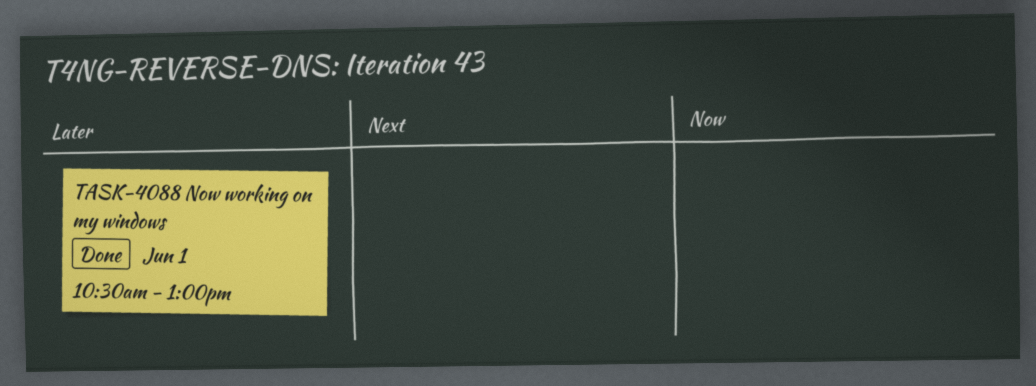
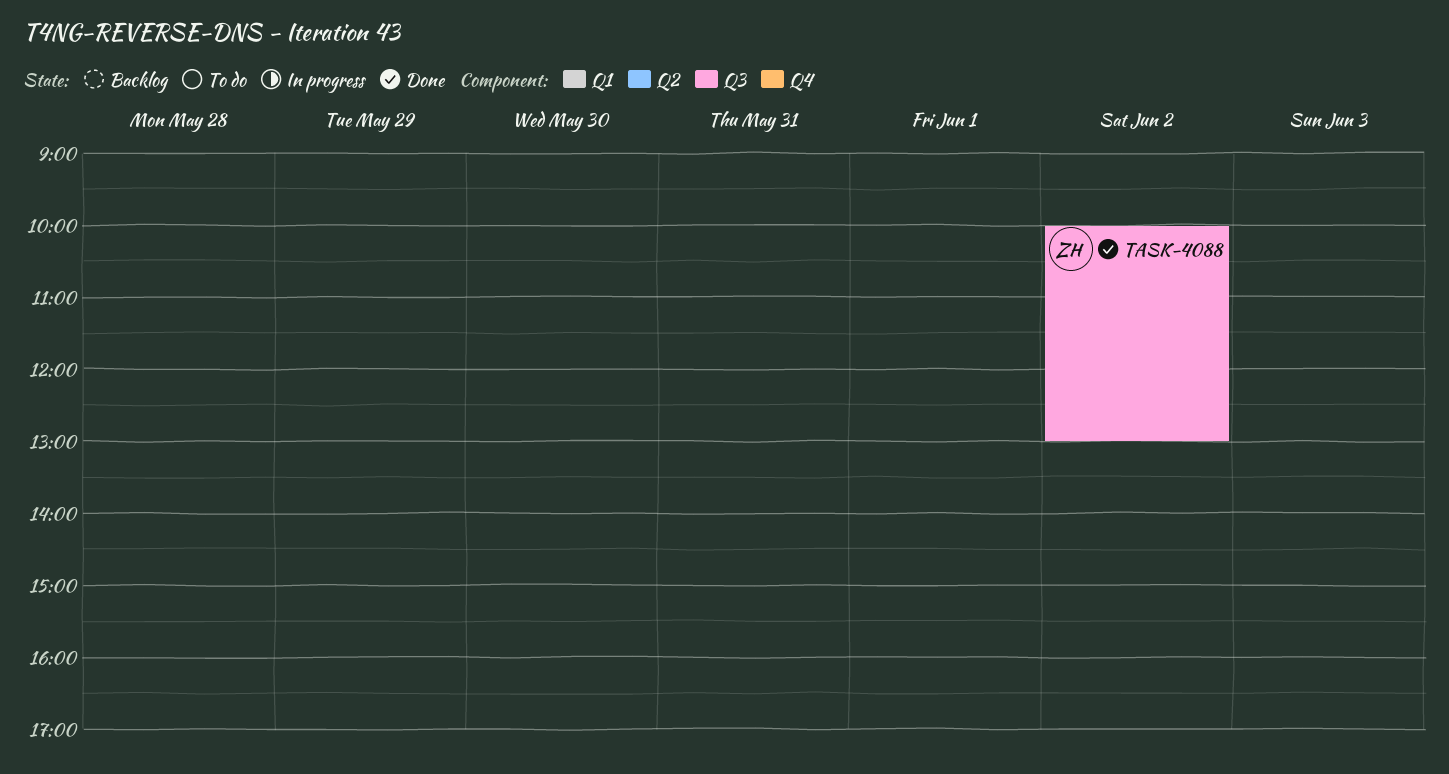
TASK-4088, day: Jun 1 -> Jun 2
TASK-4088, begins: 10:30 -> 10:00

